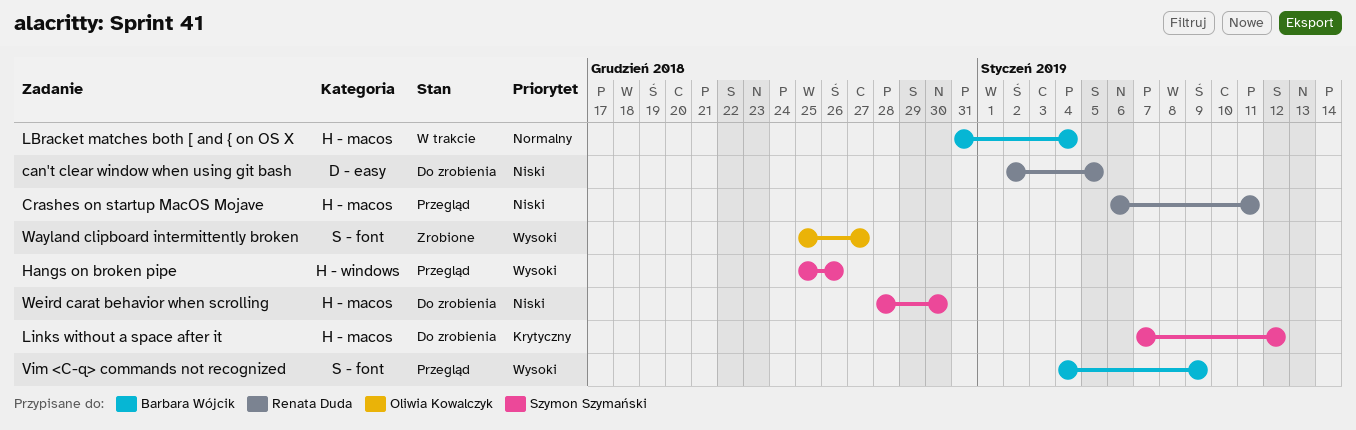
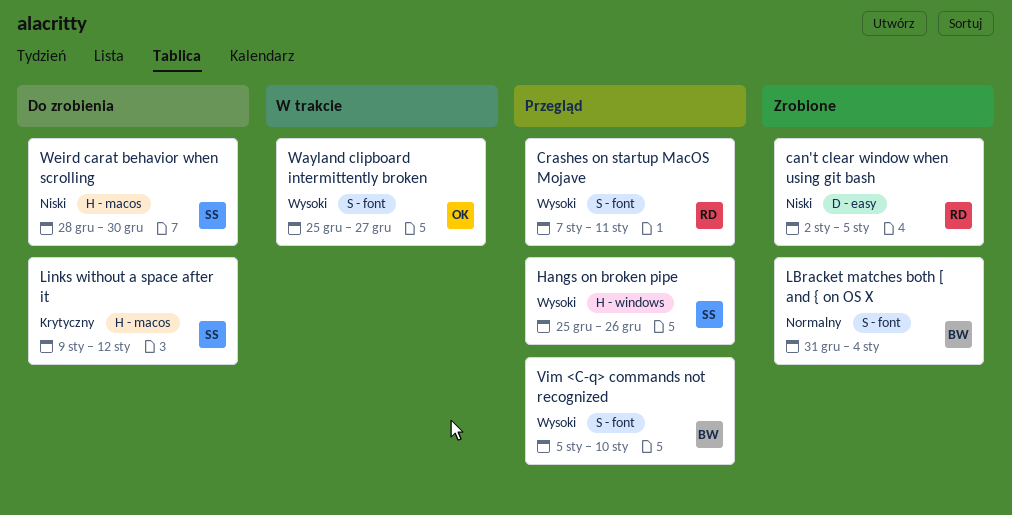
can't clear window when using git bash, status: Do zrobienia -> Zrobione
Crashes on startup MacOS Mojave, priority: Niski -> Wysoki
Crashes on startup MacOS Mojave, label: H - macos -> S - font
Crashes on startup MacOS Mojave, start: Jan 6 -> Jan 7
LBracket matches both [ and { on OS X, status: W trakcie -> Zrobione
LBracket matches both [ and { on OS X, label: H - macos -> S - font
Links without a space after it, start: Jan 7 -> Jan 9
Vim <C-q> commands not recognized, start: Jan 4 -> Jan 5
Vim <C-q> commands not recognized, due: Jan 9 -> Jan 10
Wayland clipboard intermittently broken, status: Zrobione -> W trakcie

